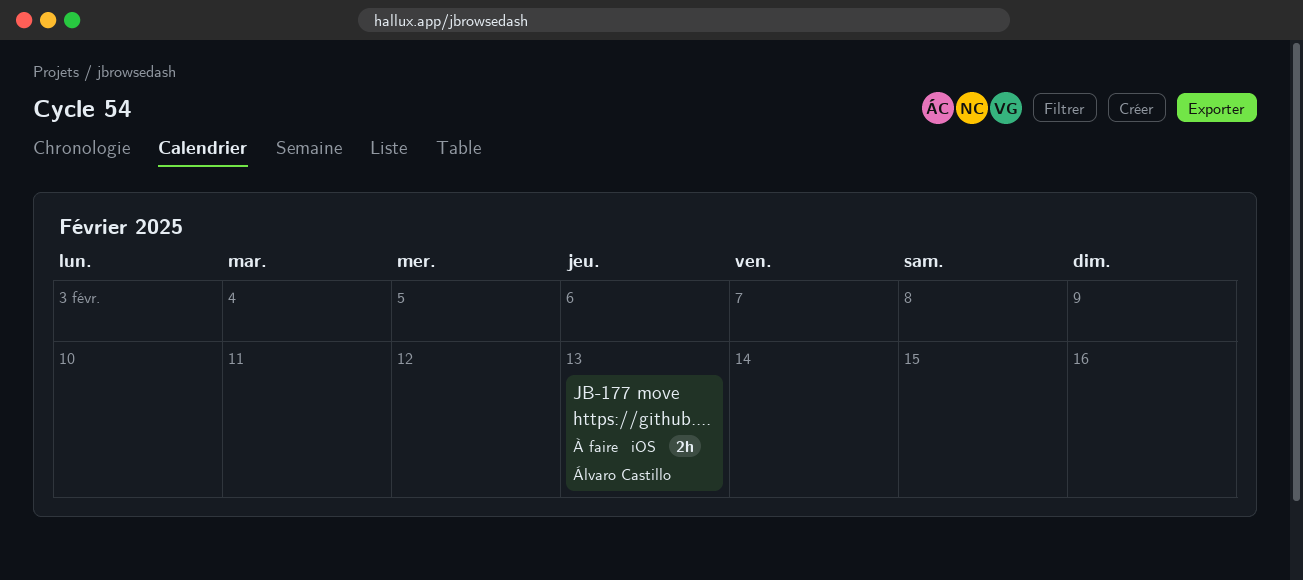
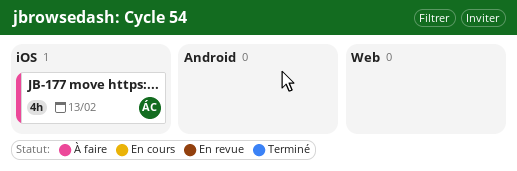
JB-177, estimate: 2h -> 4h

